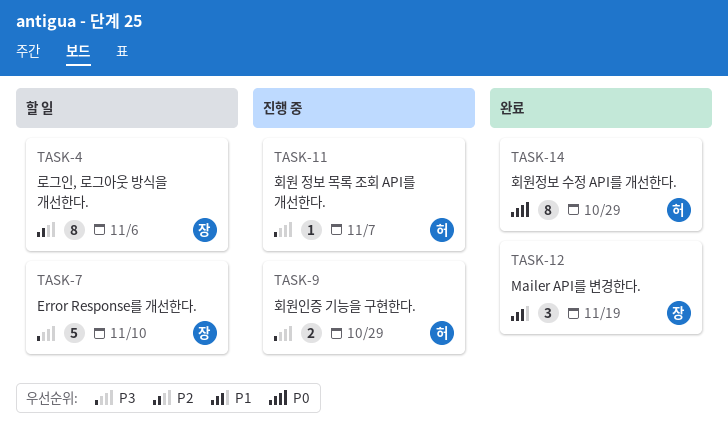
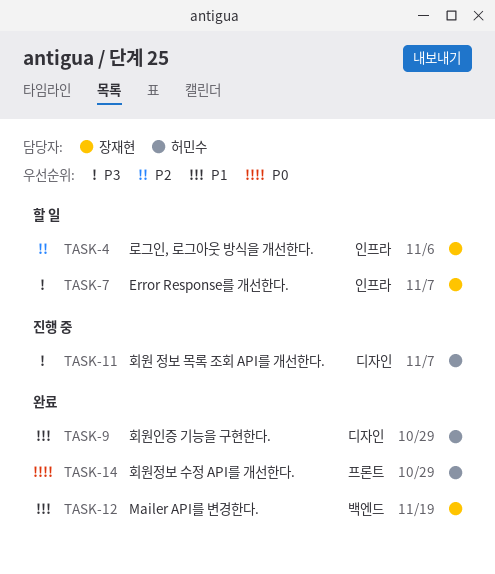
TASK-7, due: Nov 10 -> Nov 7
TASK-9, status: 진행 중 -> 완료
TASK-9, priority: P3 -> P1

